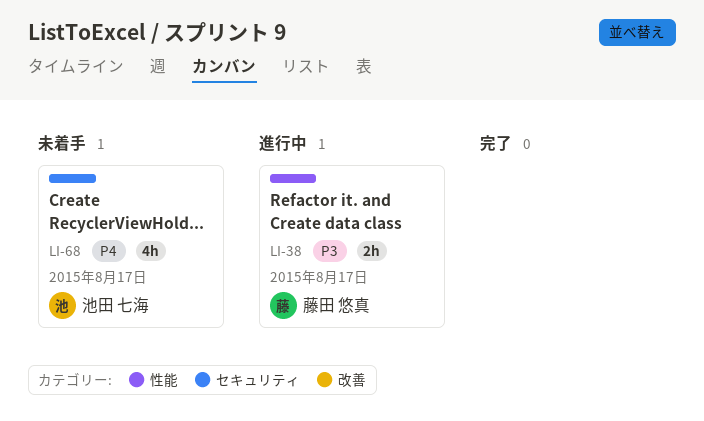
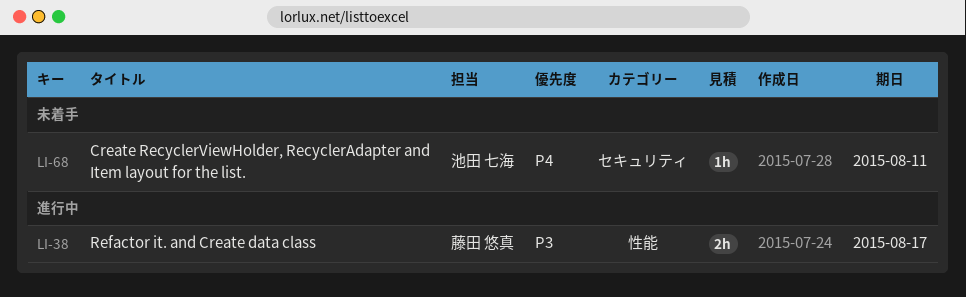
LI-68, estimate: 4h -> 1h
LI-68, due: Aug 17 -> Aug 11

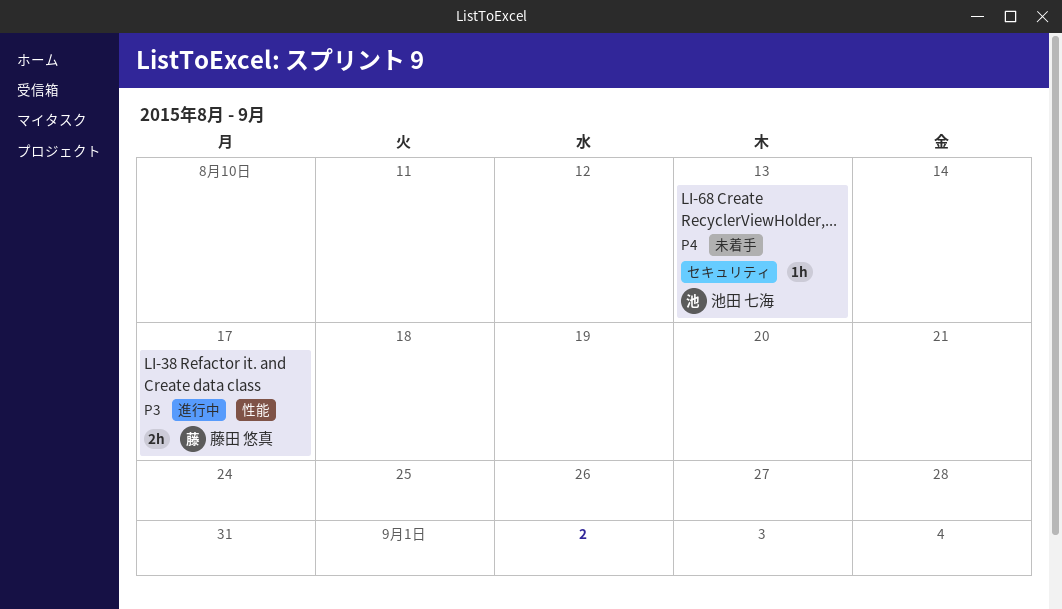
LI-68, due: Aug 11 -> Aug 13

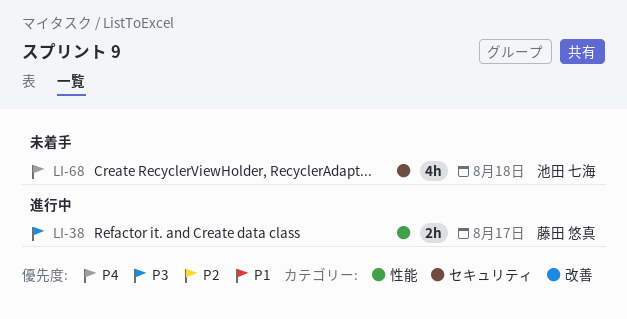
LI-68, estimate: 1h -> 4h
LI-68, due: Aug 13 -> Aug 18

